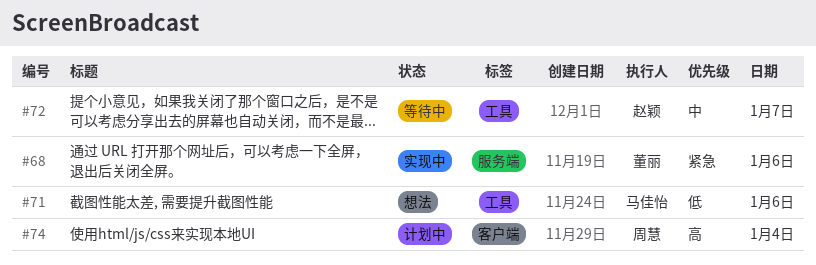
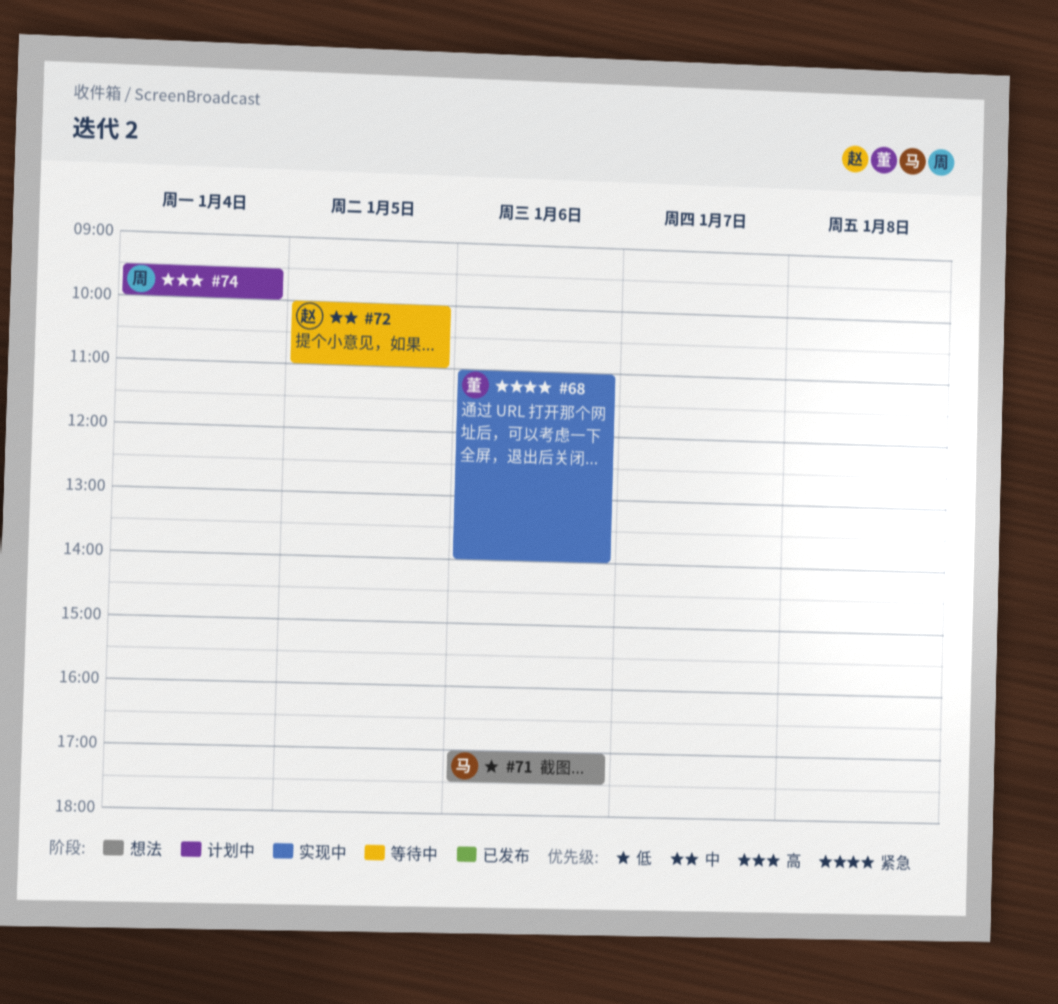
#72, day: Jan 7 -> Jan 5

